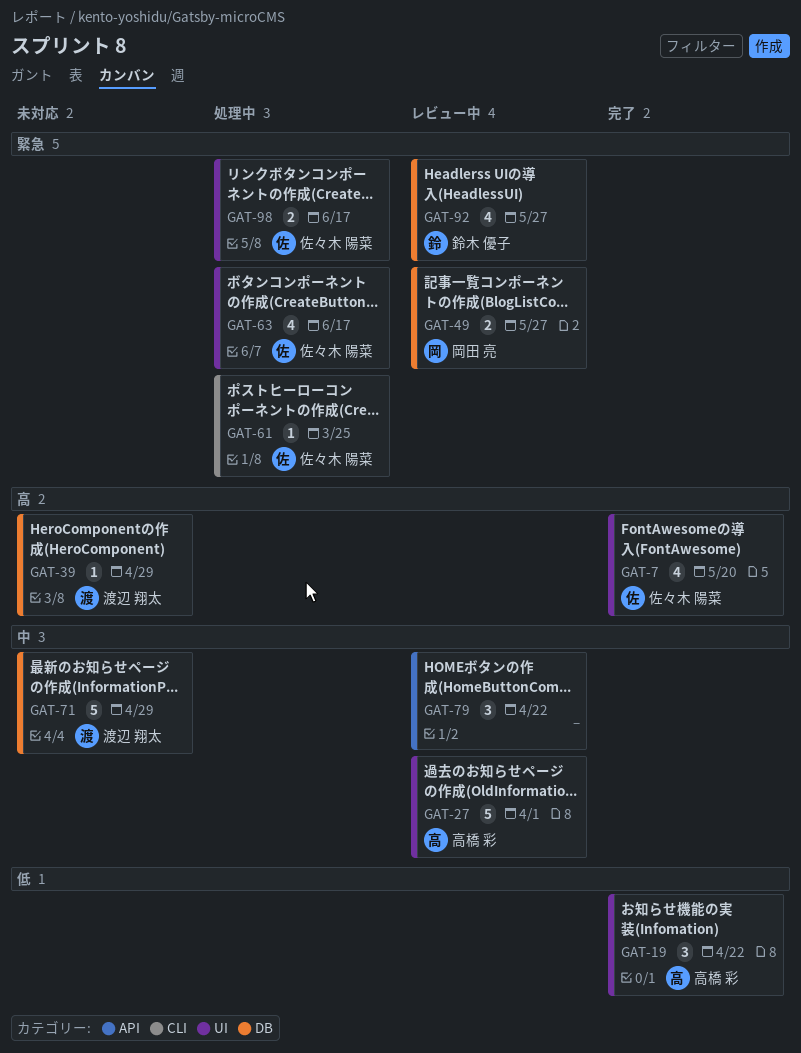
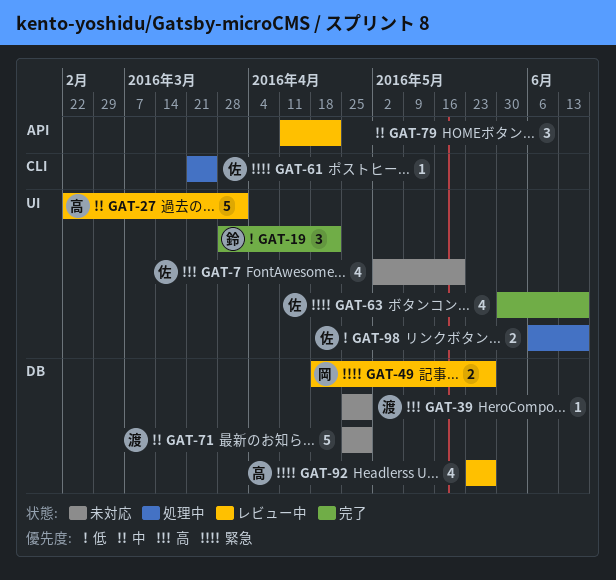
GAT-7, status: 完了 -> 未対応
GAT-19, owner: 高橋 彩 -> 鈴木 優子
GAT-63, status: 処理中 -> 完了
GAT-92, owner: 鈴木 優子 -> 高橋 彩
GAT-98, priority: 緊急 -> 低

